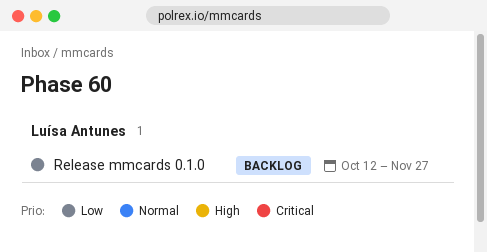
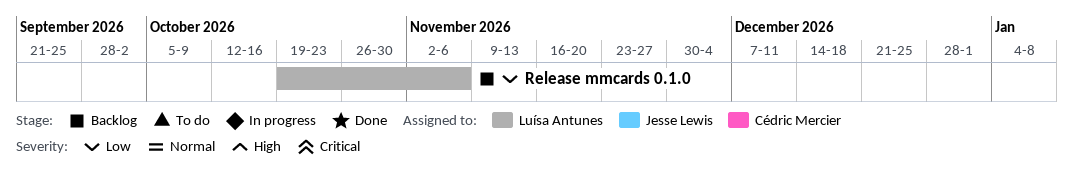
Release mmcards 0.1.0, start: Oct 12 -> Oct 19
Release mmcards 0.1.0, due: Nov 27 -> Nov 6

